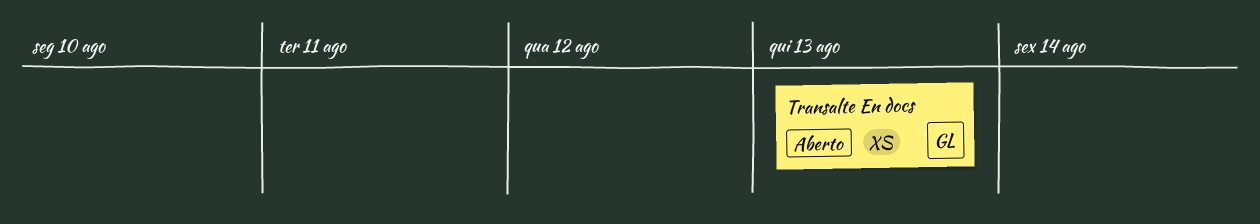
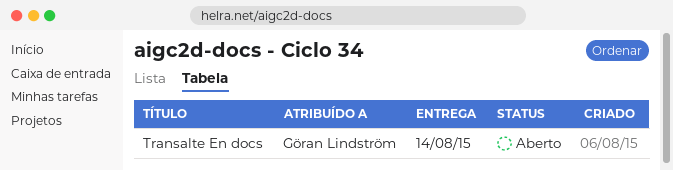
Transalte En docs, due: Aug 13 -> Aug 14

